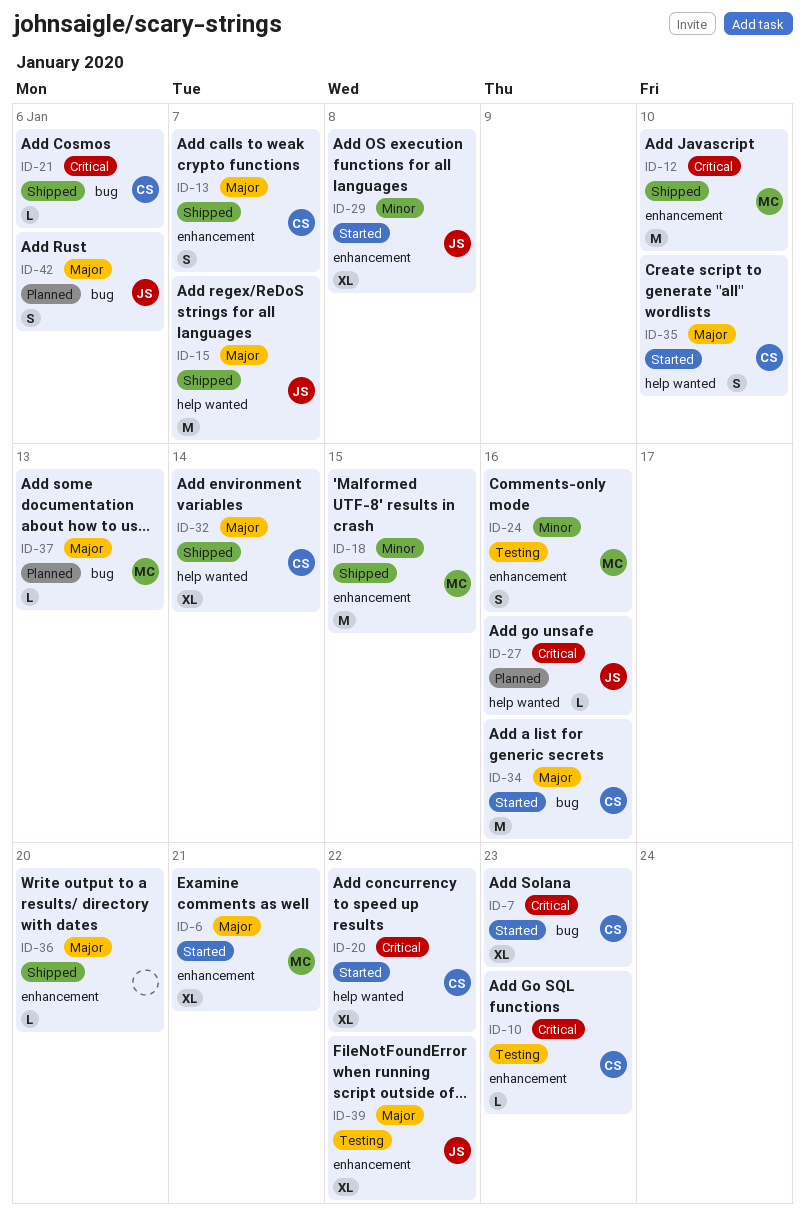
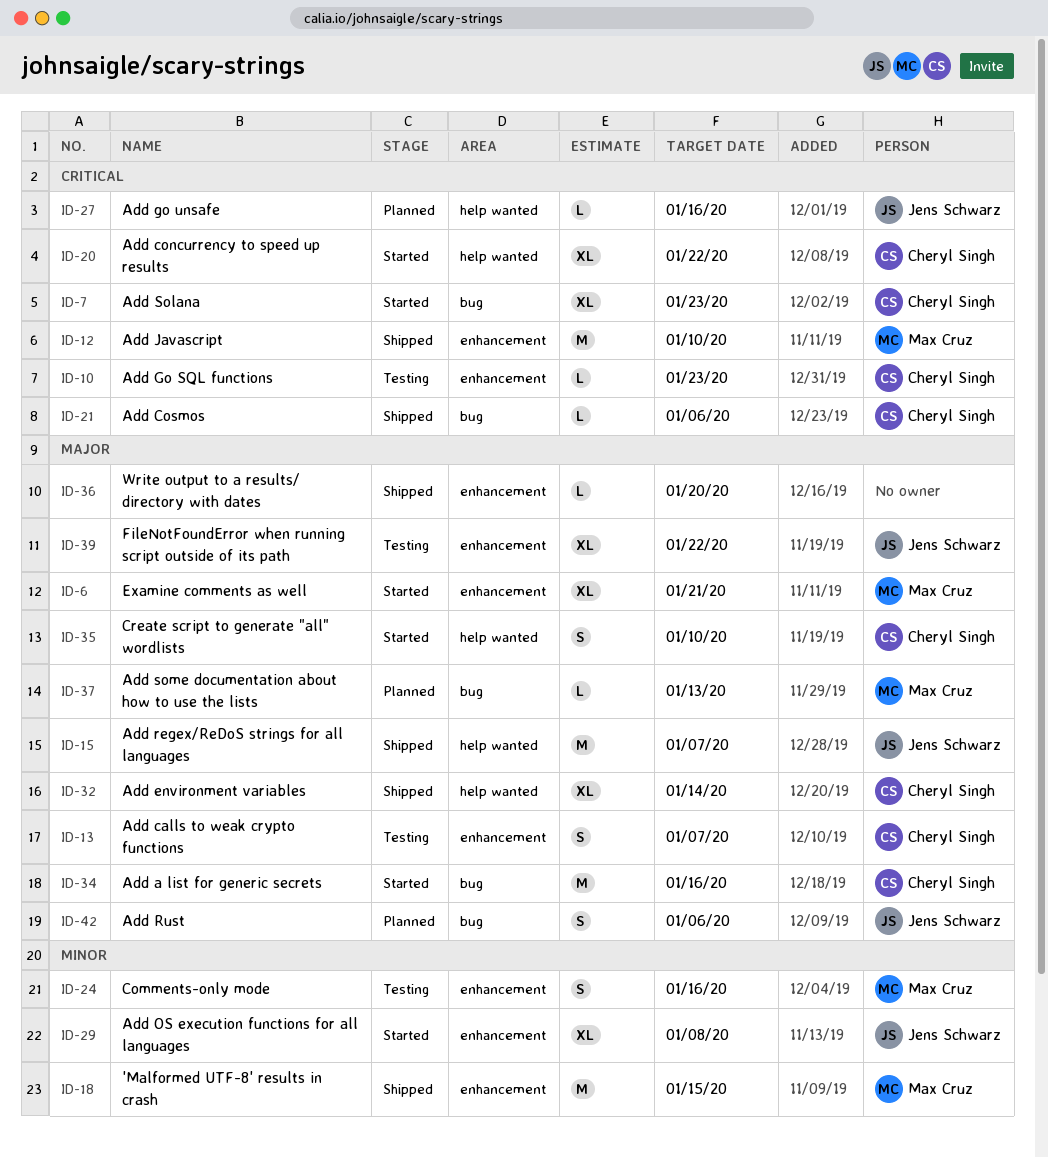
ID-13, status: Shipped -> Testing

